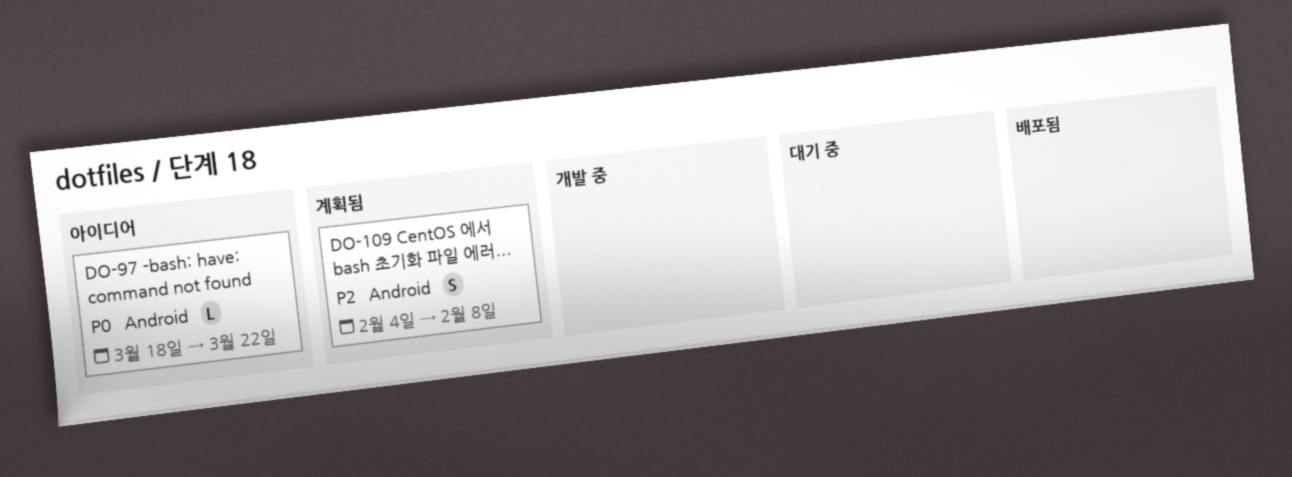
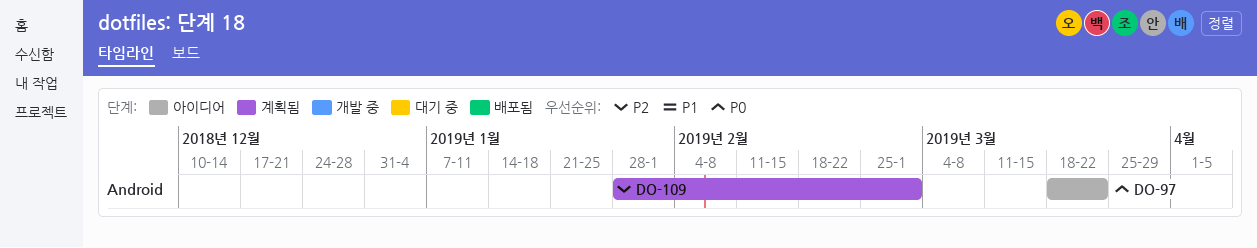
DO-109, start: Feb 4 -> Jan 28
DO-109, due: Feb 8 -> Mar 1

